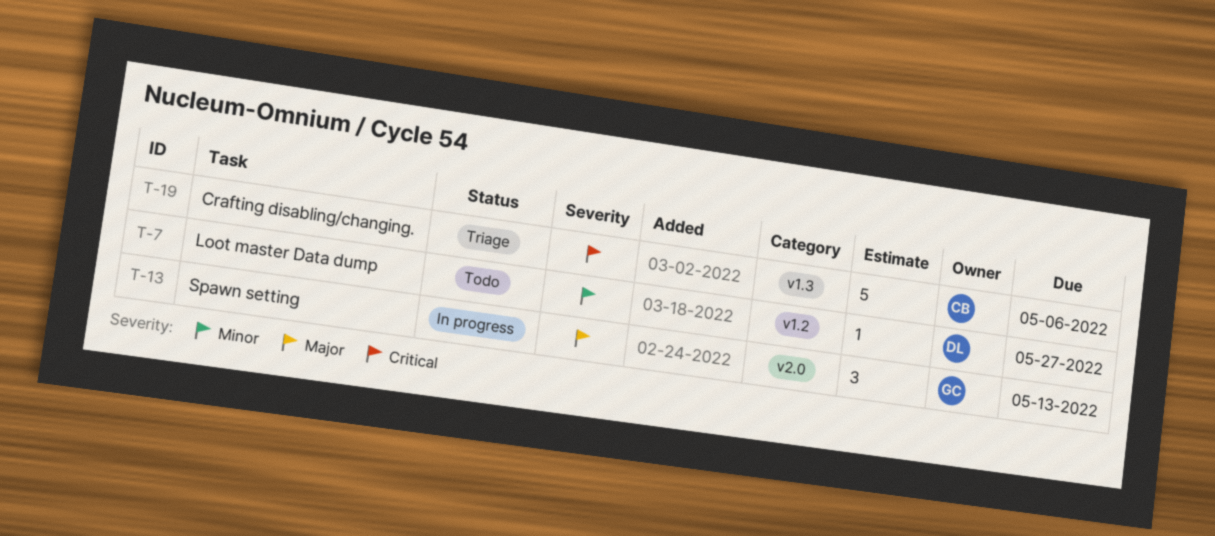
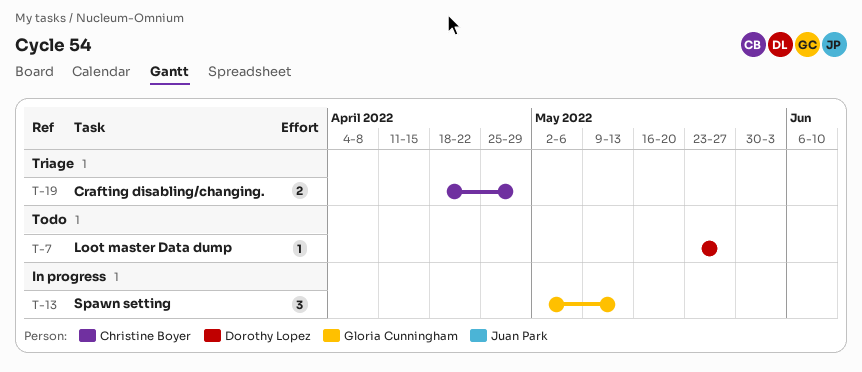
T-19, estimate: 5 -> 2
T-19, due: May 6 -> Apr 29

